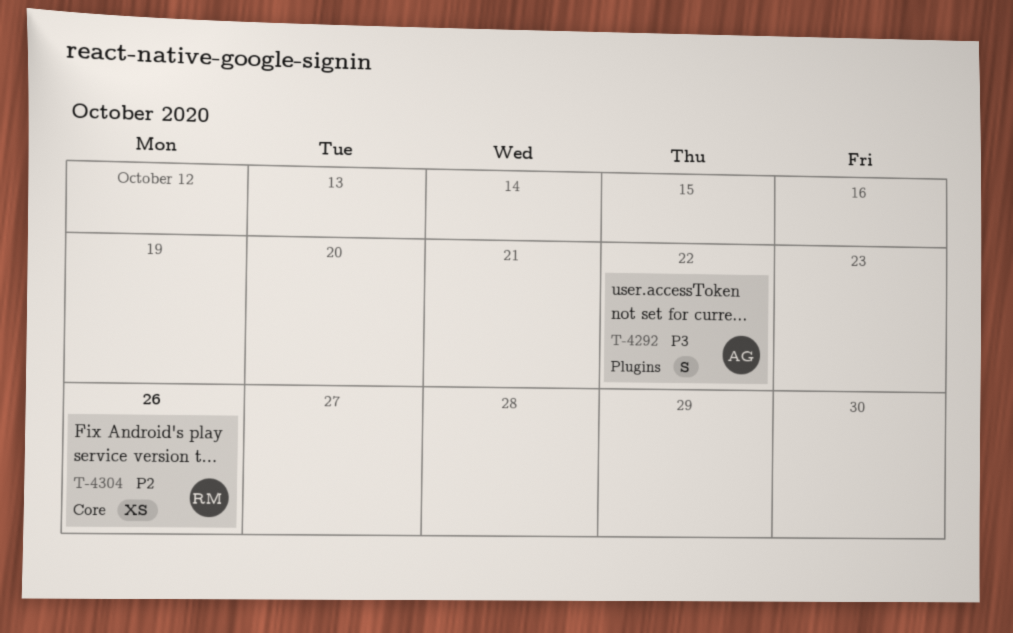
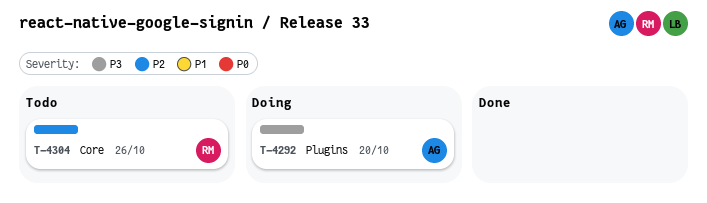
T-4292, due: Oct 22 -> Oct 20

